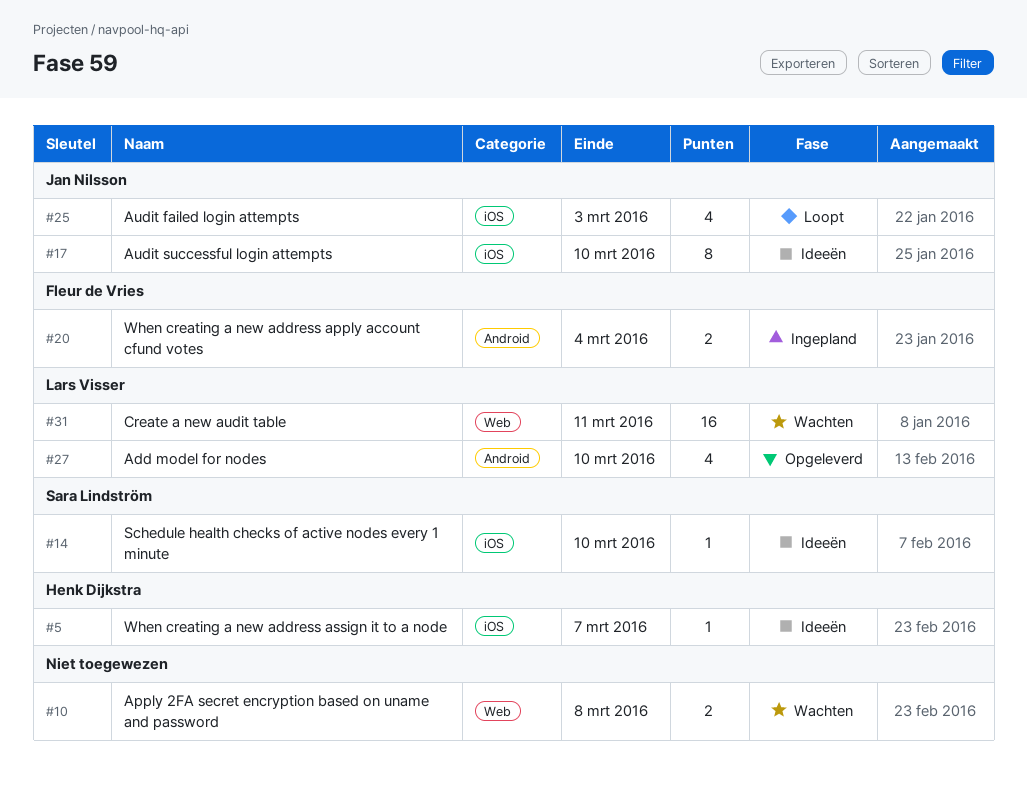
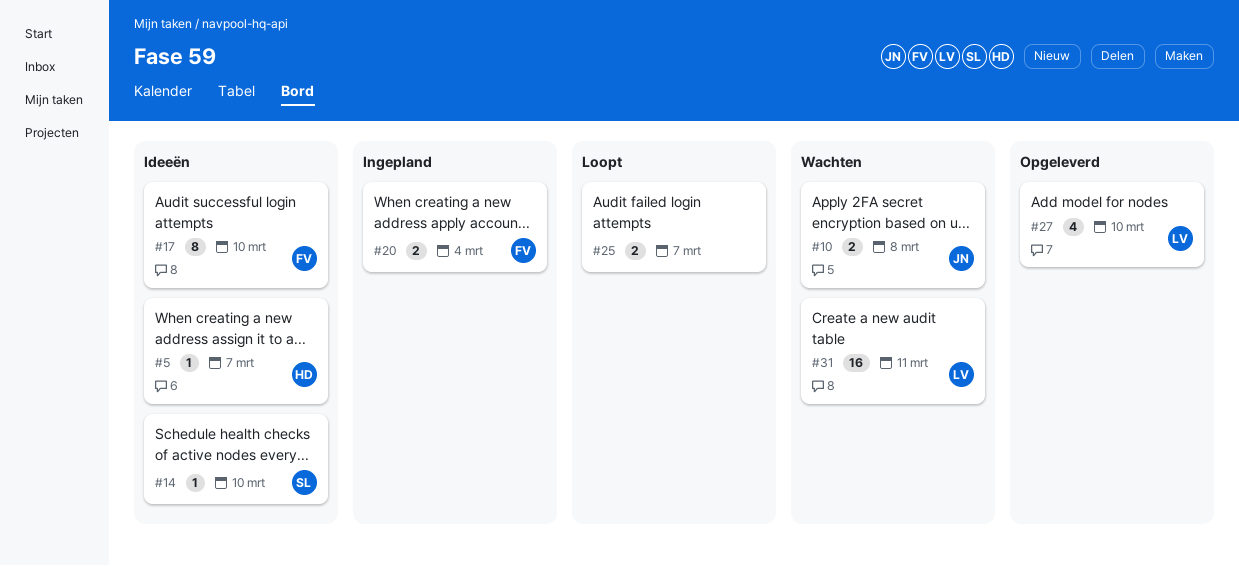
#10, owner: none -> Jan Nilsson
#17, owner: Jan Nilsson -> Fleur de Vries
#25, owner: Jan Nilsson -> none
#25, estimate: 4 -> 2
#25, due: Mar 3 -> Mar 7

